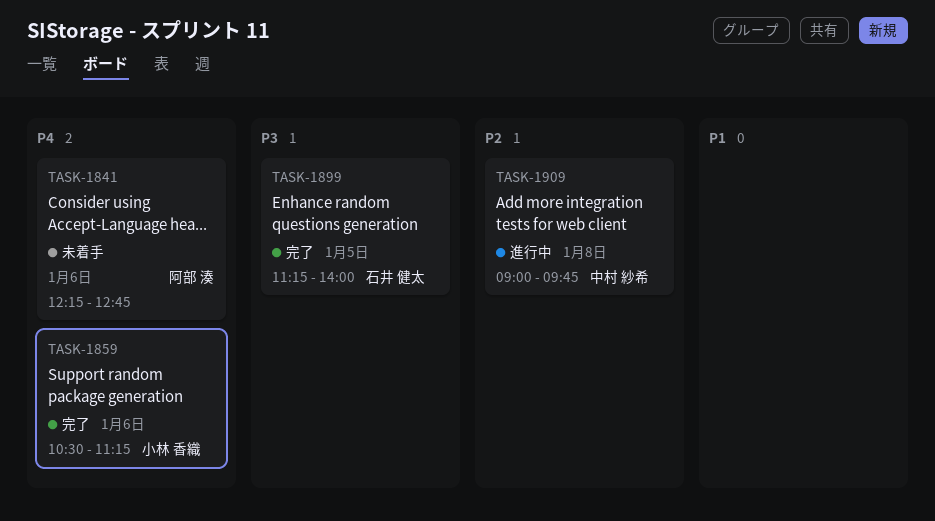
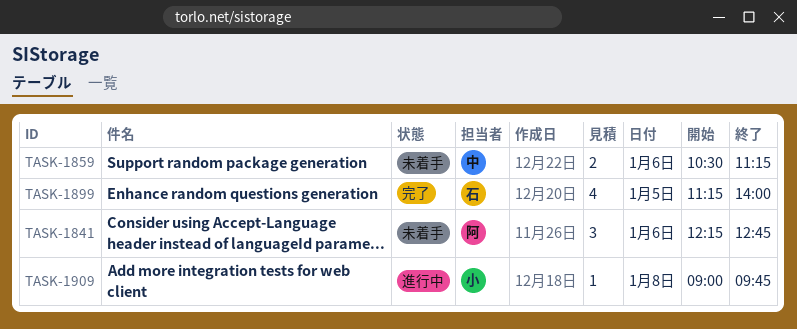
TASK-1859, status: 完了 -> 未着手
TASK-1859, owner: 小林 香織 -> 中村 紗希
TASK-1909, owner: 中村 紗希 -> 小林 香織

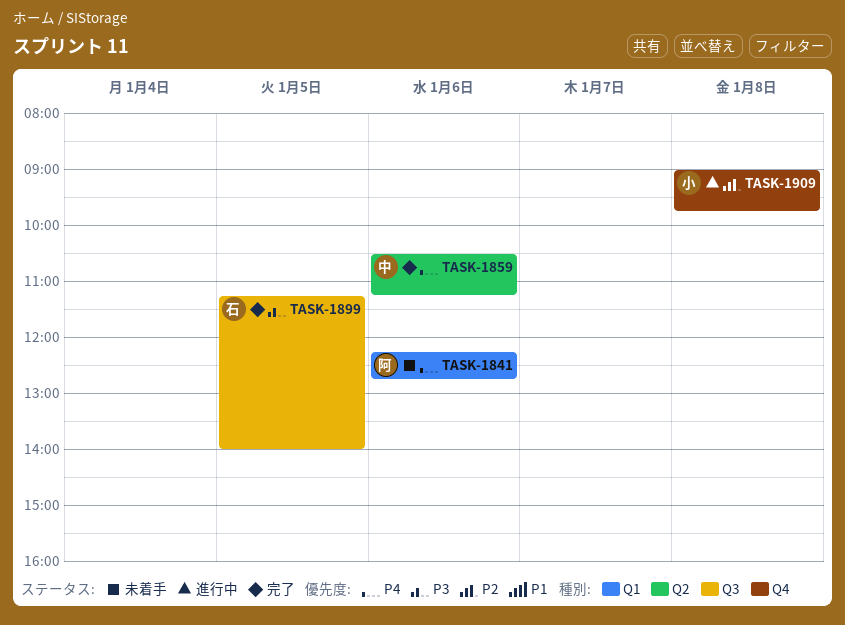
TASK-1859, status: 未着手 -> 完了

